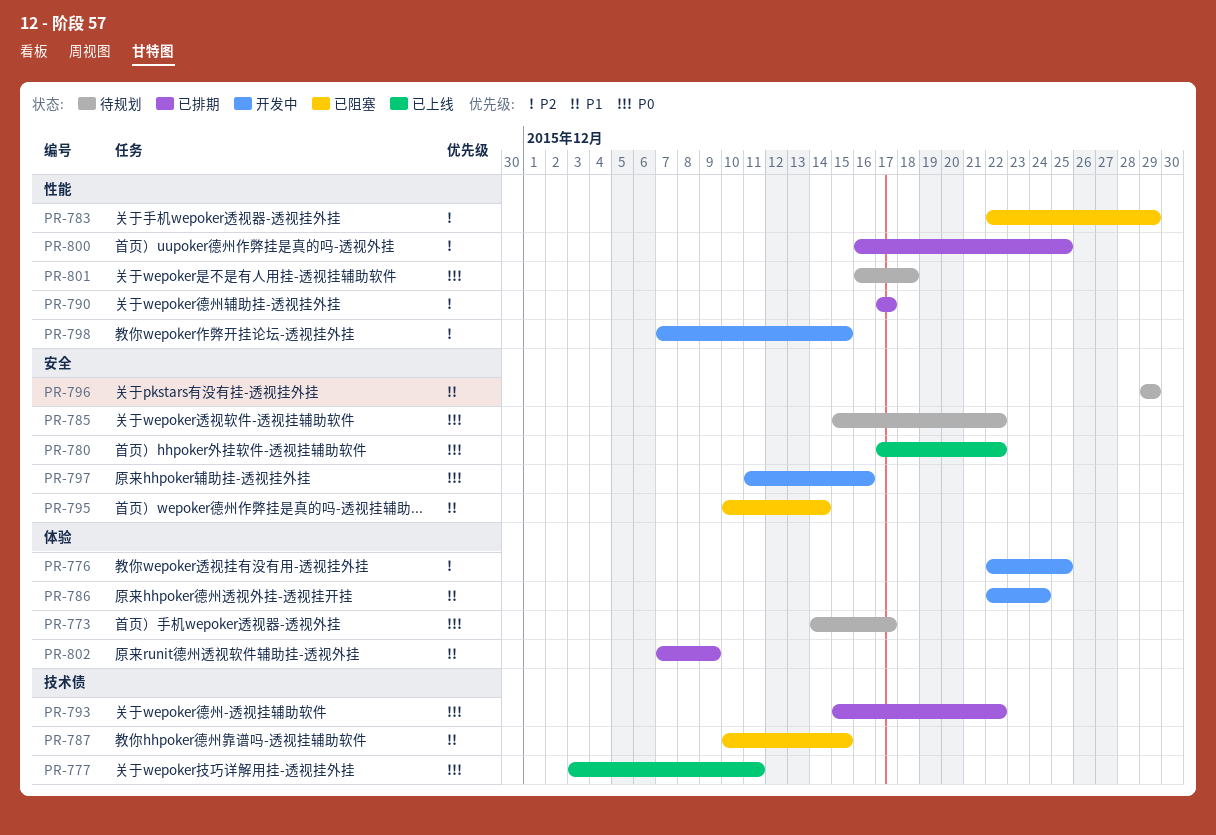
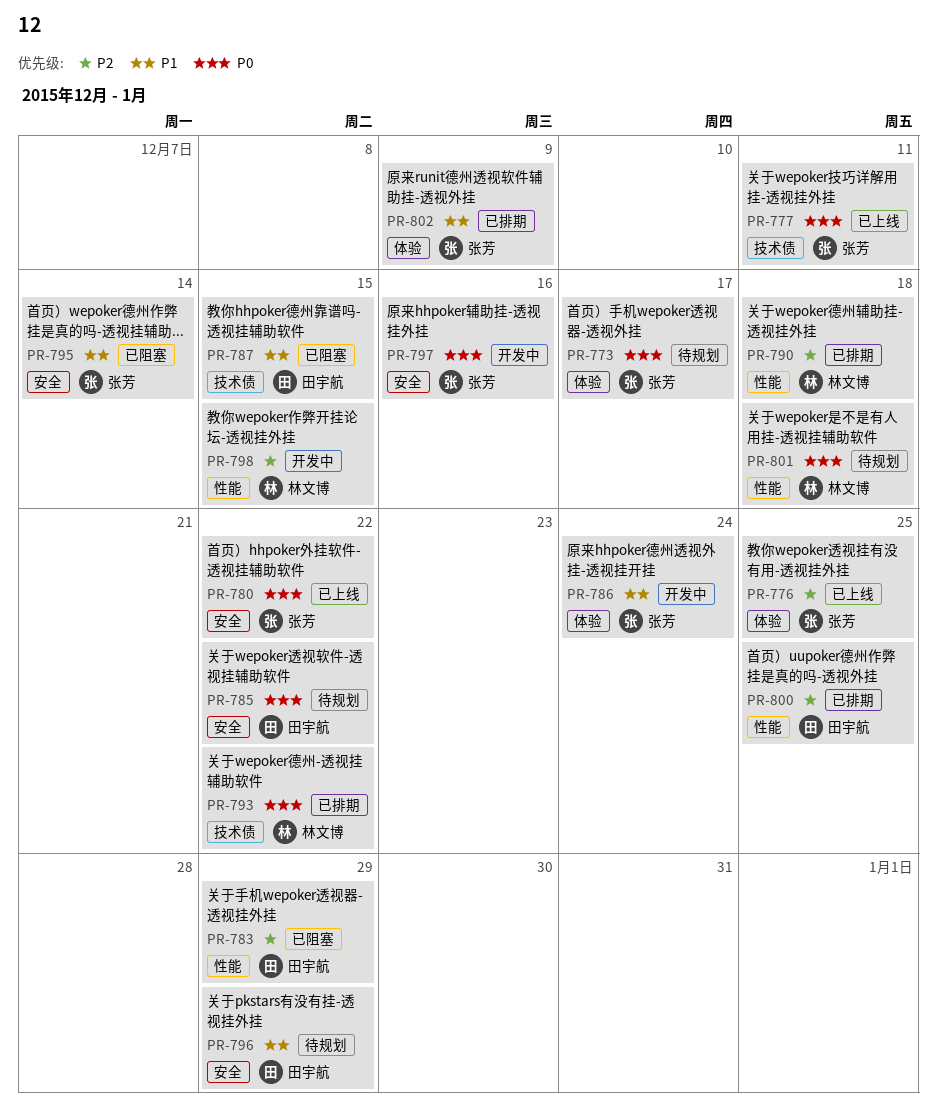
PR-776, status: 开发中 -> 已上线
PR-790, due: Dec 17 -> Dec 18

